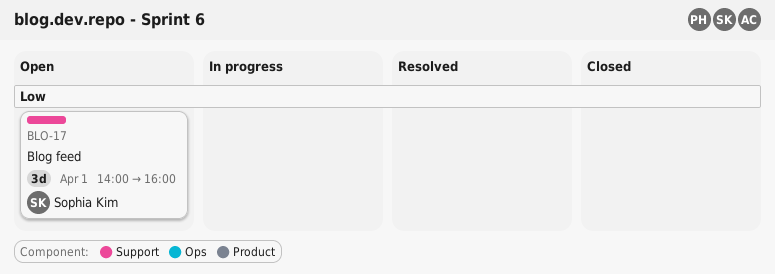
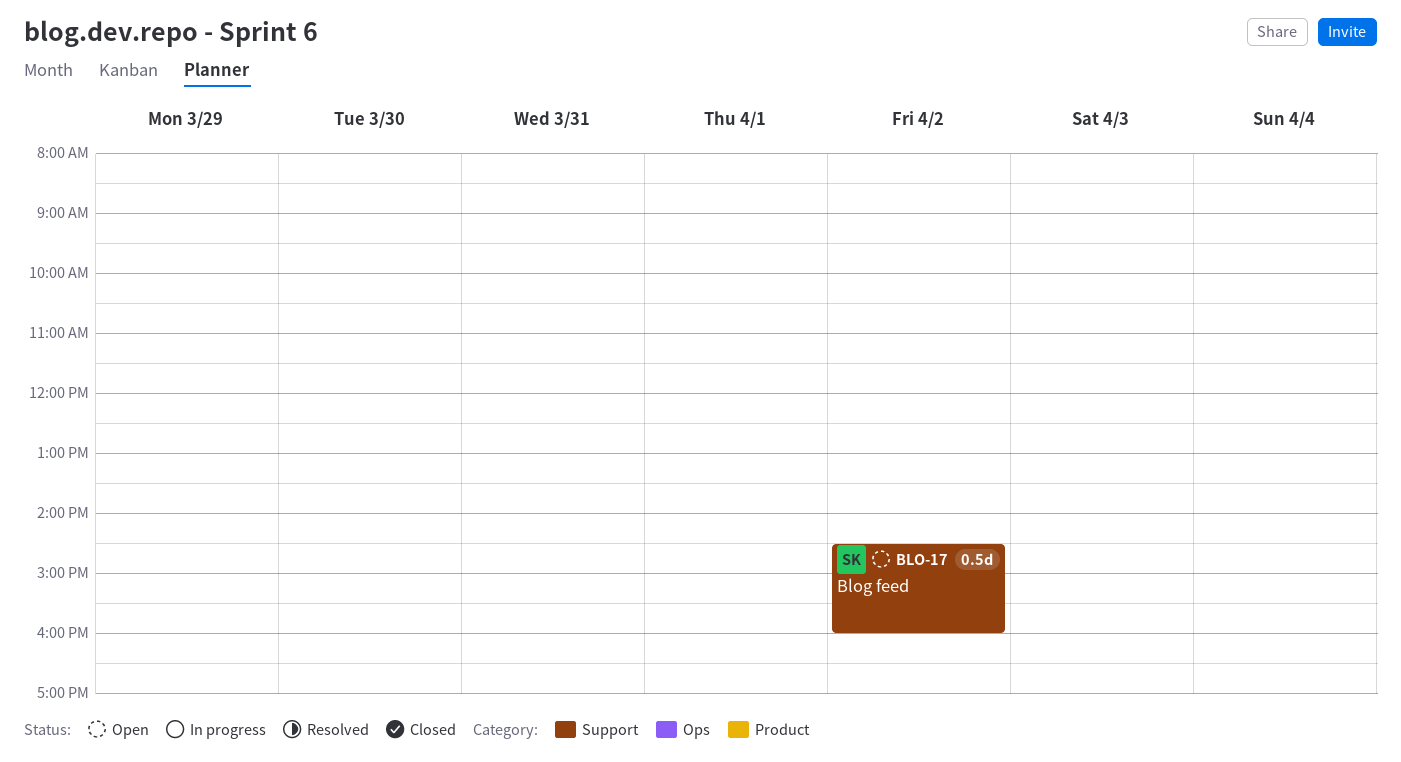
BLO-17, estimate: 3d -> 0.5d
BLO-17, day: Apr 1 -> Apr 2
BLO-17, begins: 14:00 -> 14:30

